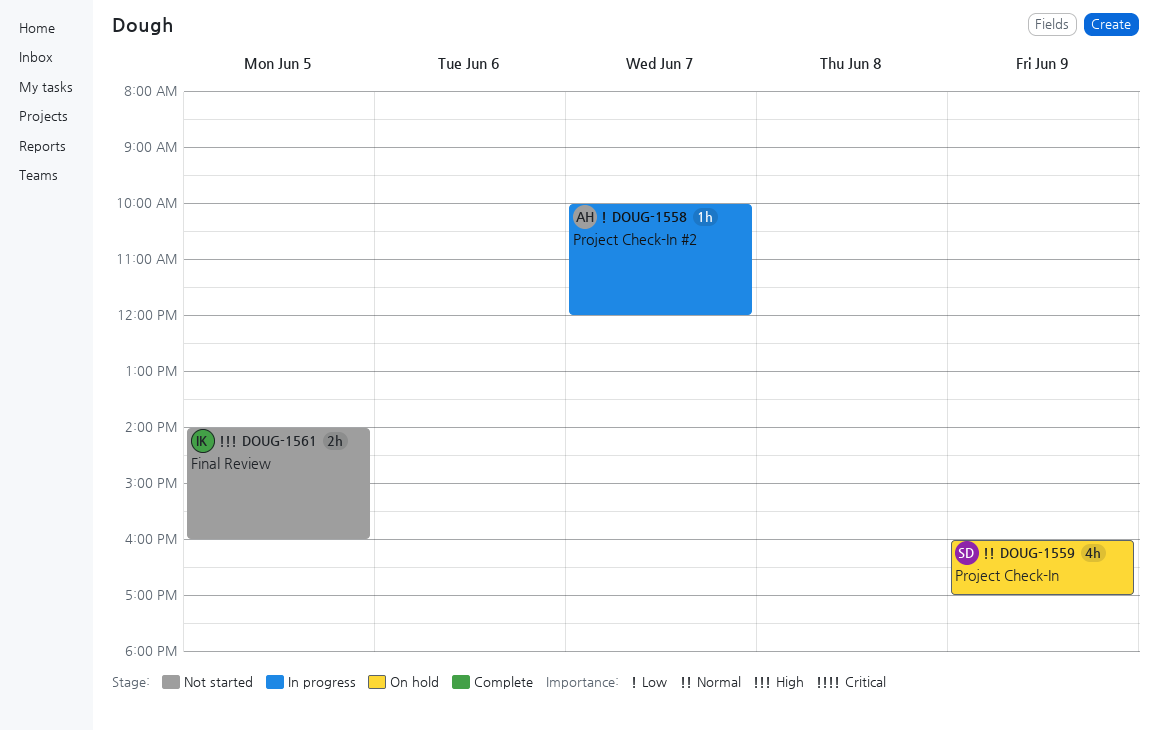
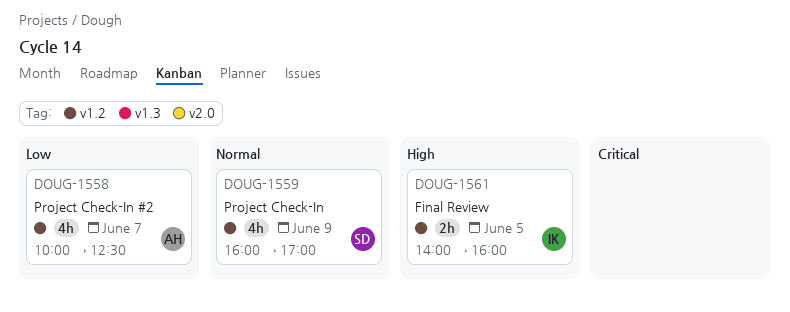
DOUG-1558, estimate: 1h -> 4h
DOUG-1558, ends: 12:00 -> 12:30

